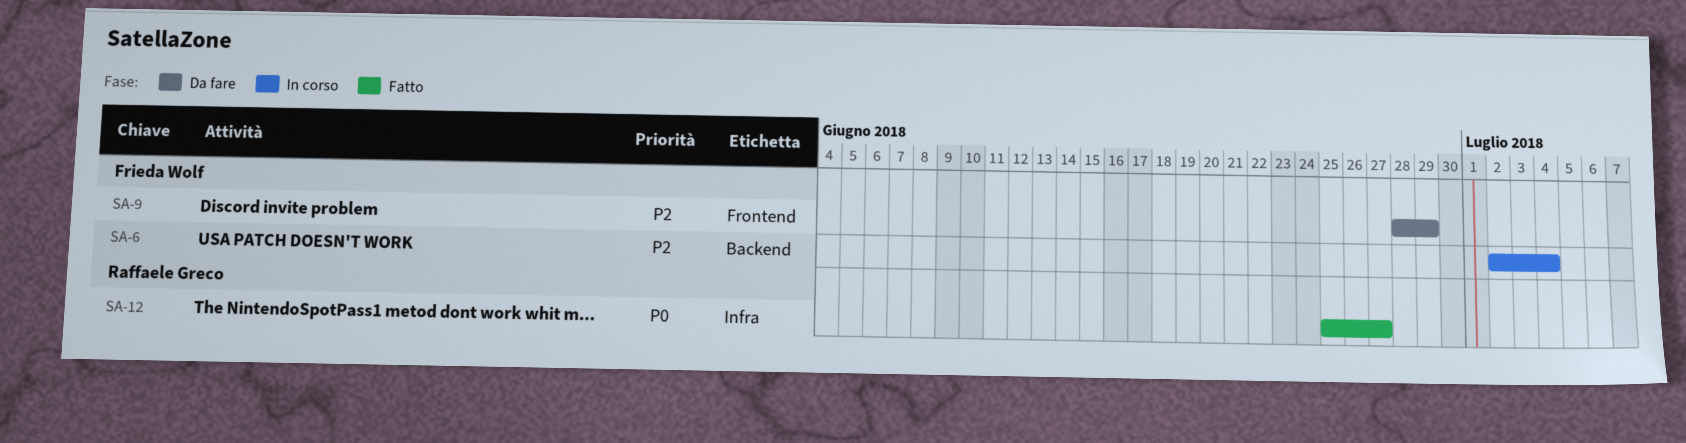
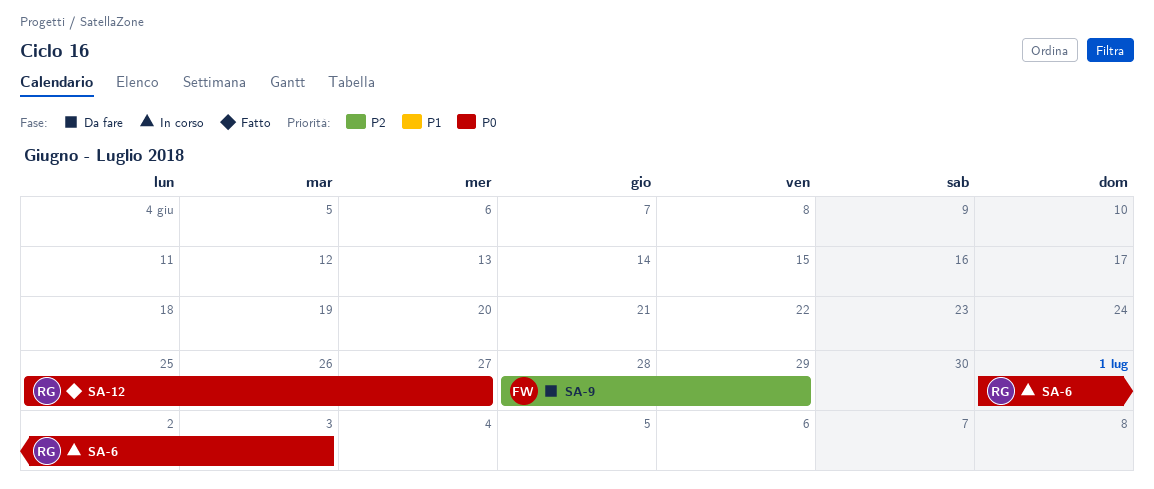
SA-6, owner: Frieda Wolf -> Raffaele Greco
SA-6, priority: P2 -> P0
SA-6, start: Jul 2 -> Jul 1
SA-6, due: Jul 4 -> Jul 3

